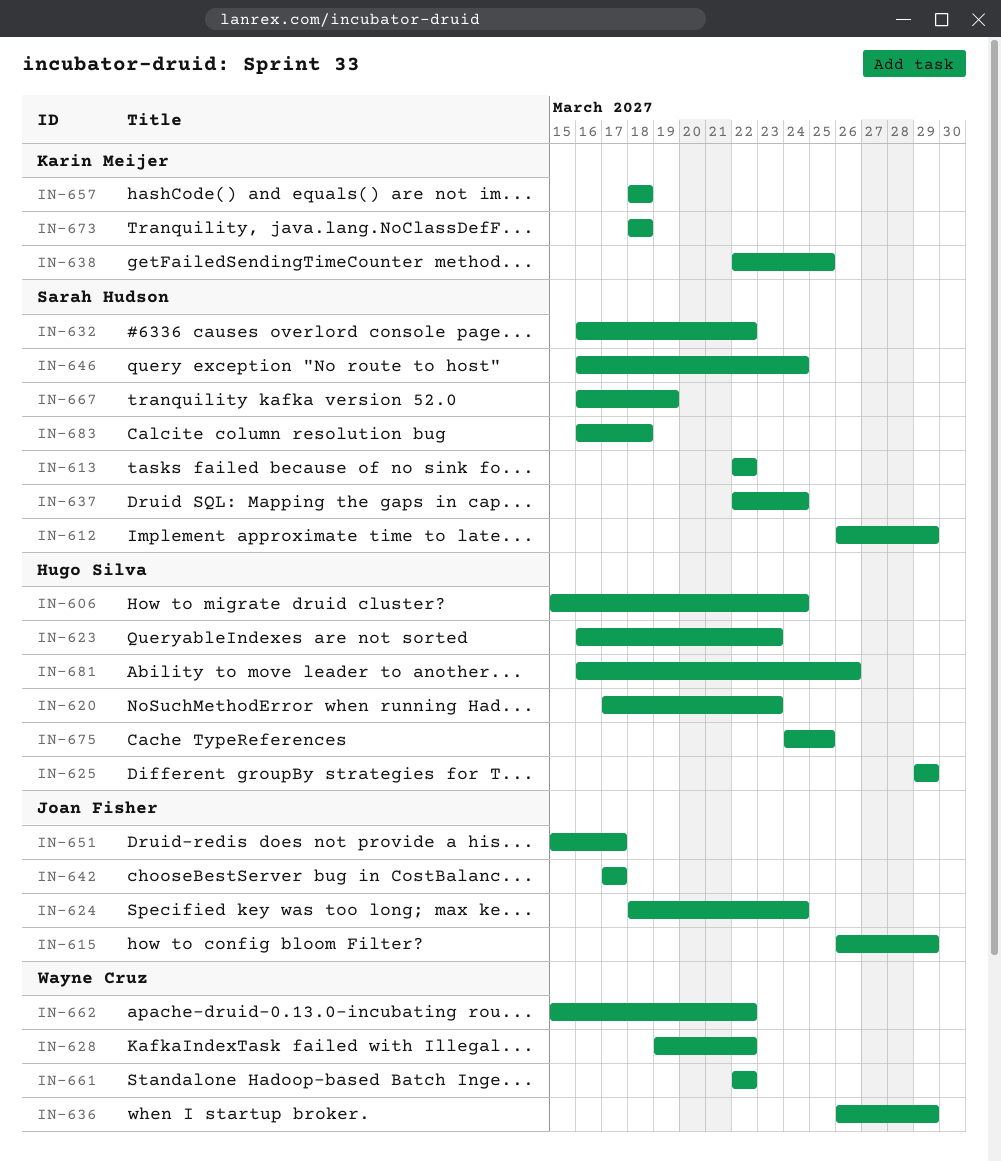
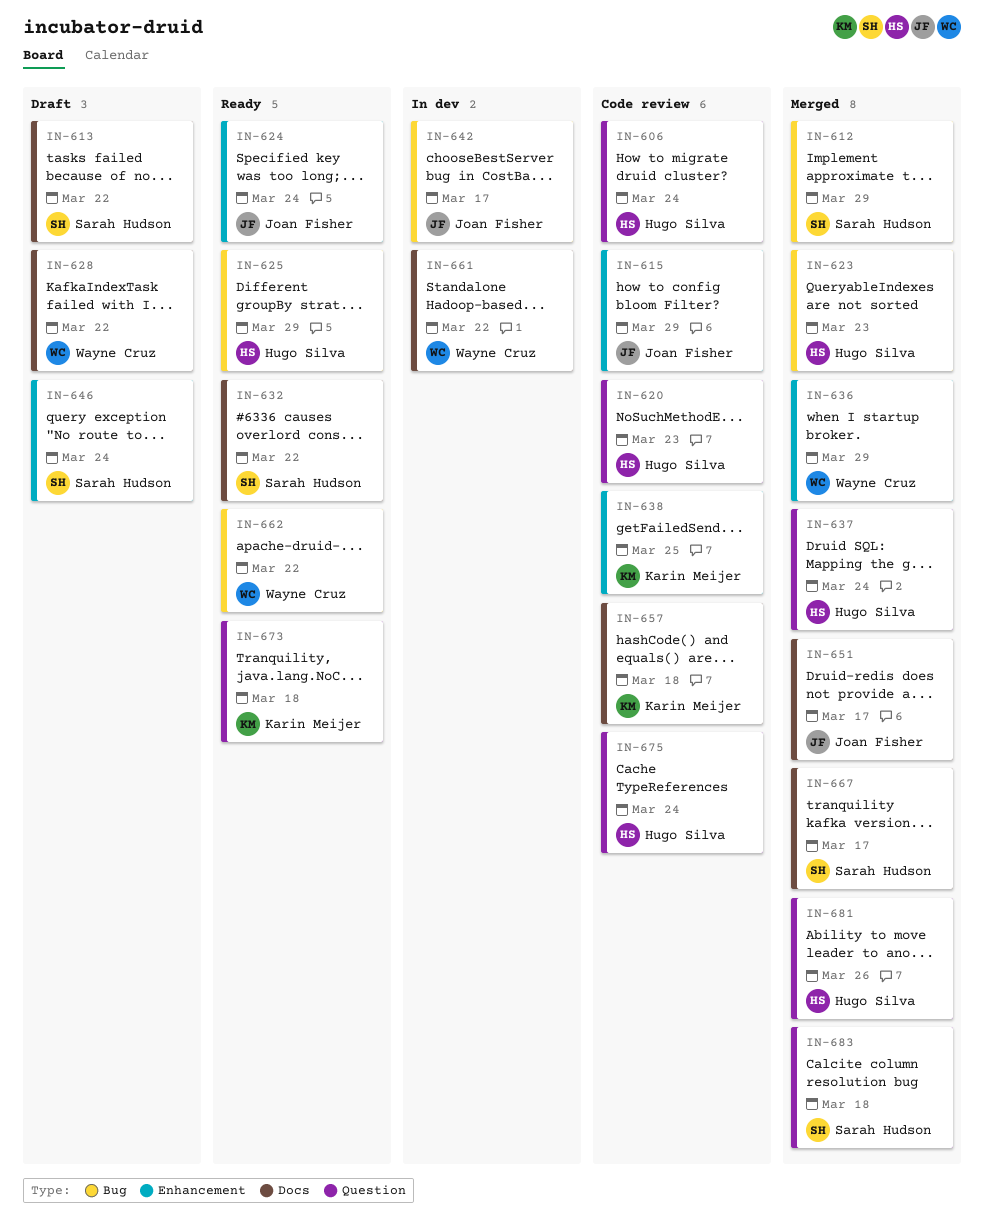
IN-637, owner: Sarah Hudson -> Hugo Silva
IN-667, due: Mar 19 -> Mar 17
IN-675, due: Mar 25 -> Mar 24

